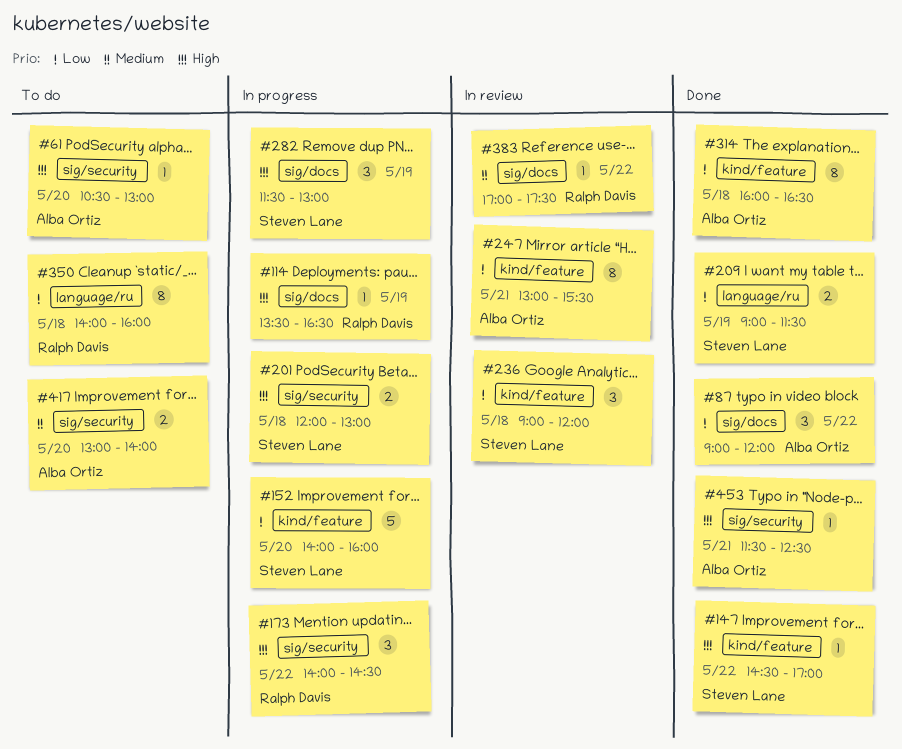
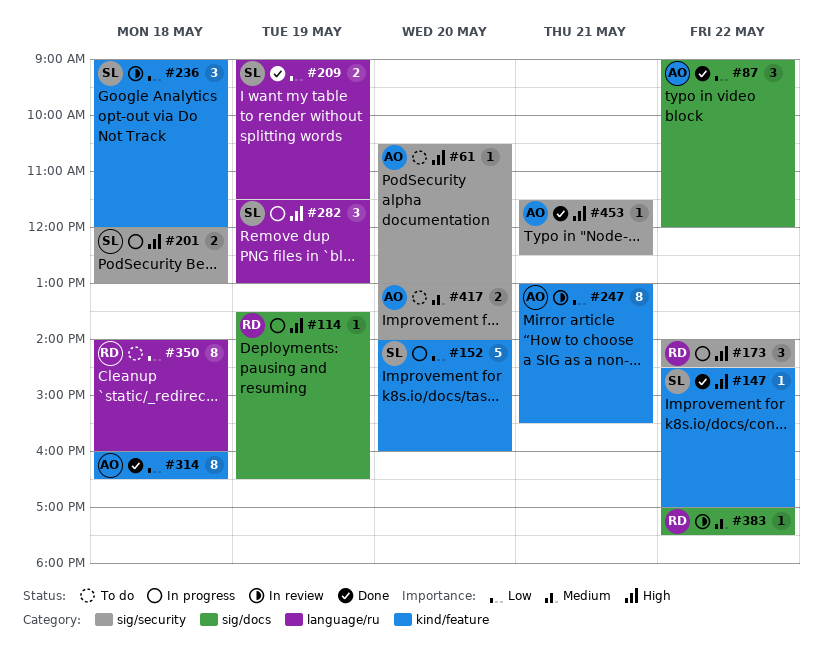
#282, label: sig/docs -> language/ru

